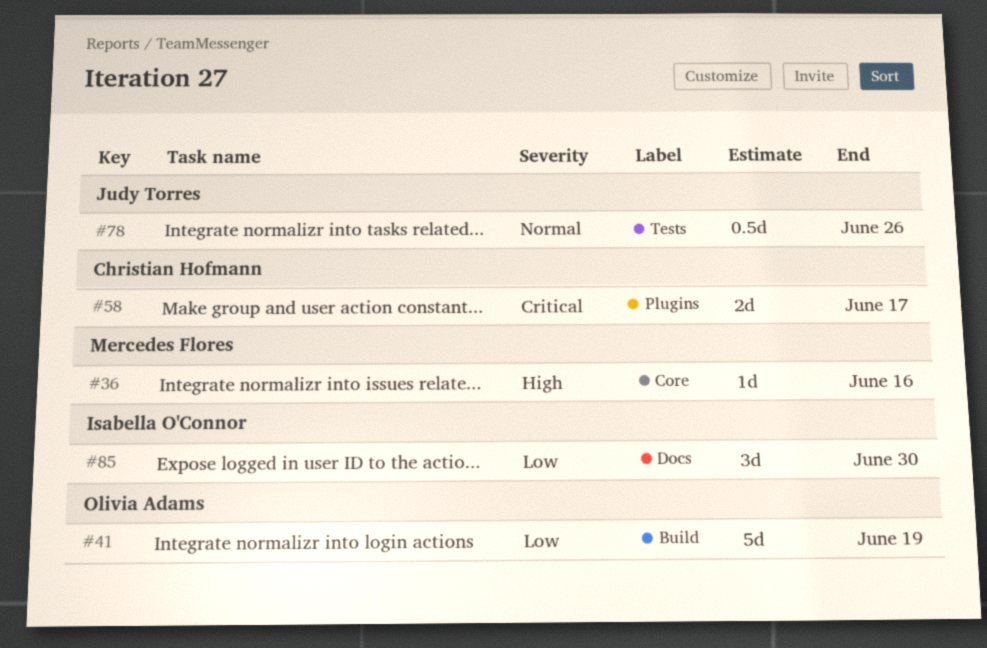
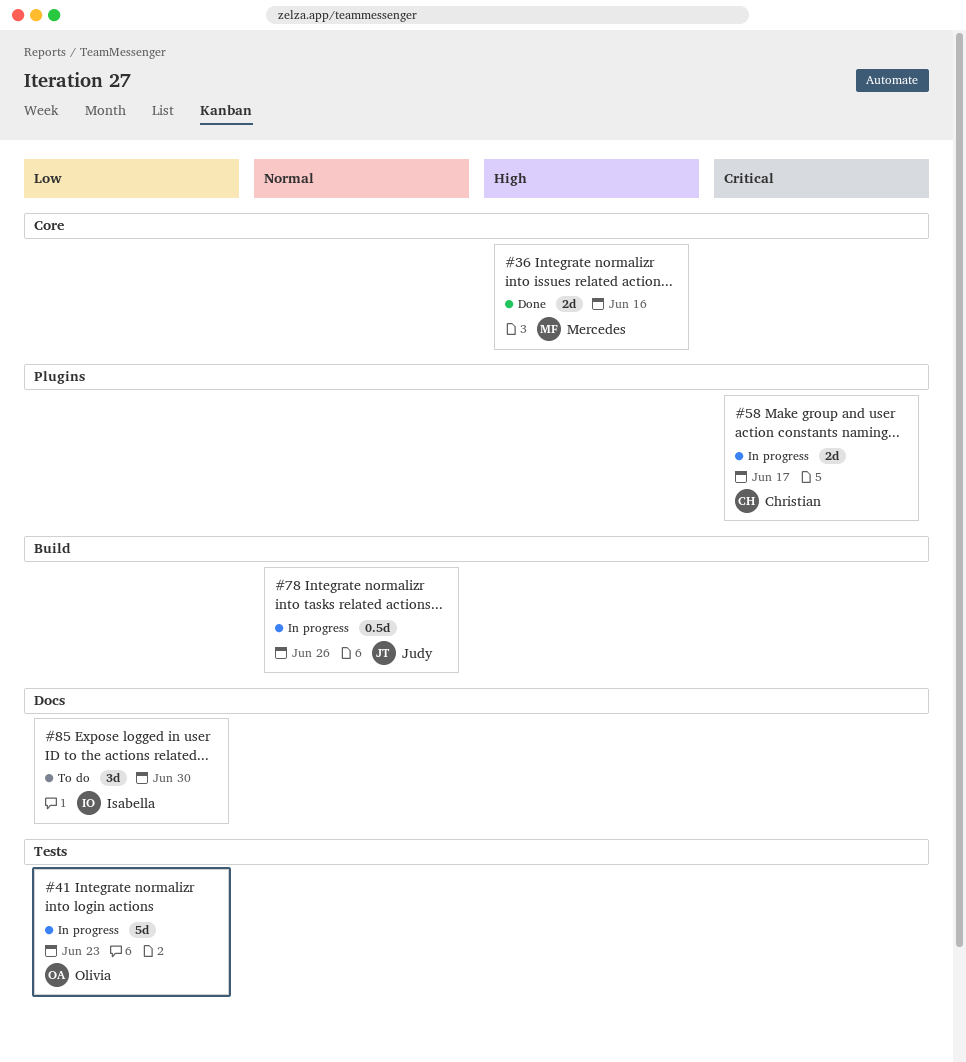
#36, estimate: 1d -> 2d
#41, label: Build -> Tests
#41, due: Jun 19 -> Jun 23
#78, label: Tests -> Build

